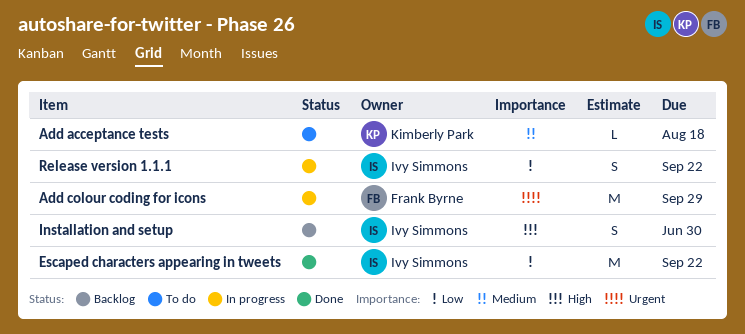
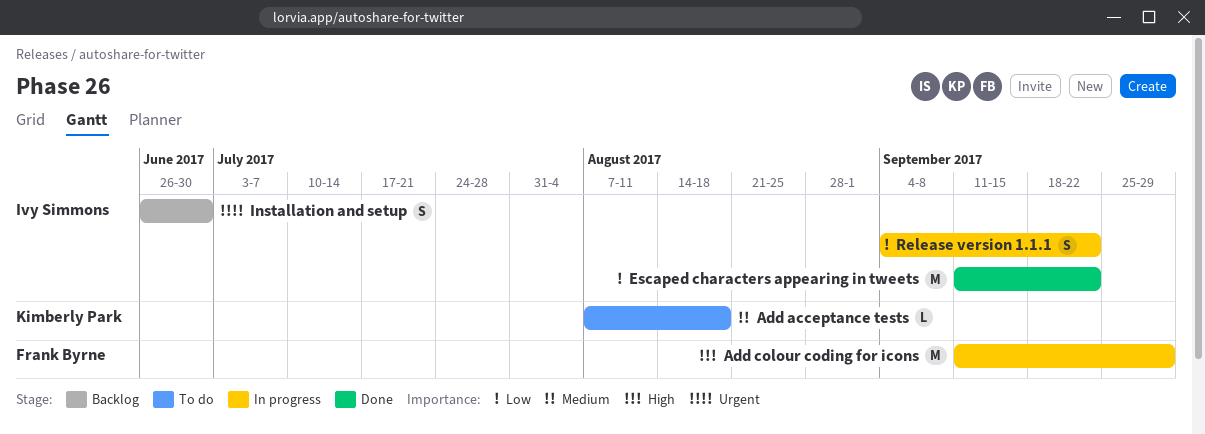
Add colour coding for icons, priority: Urgent -> High
Installation and setup, priority: High -> Urgent

